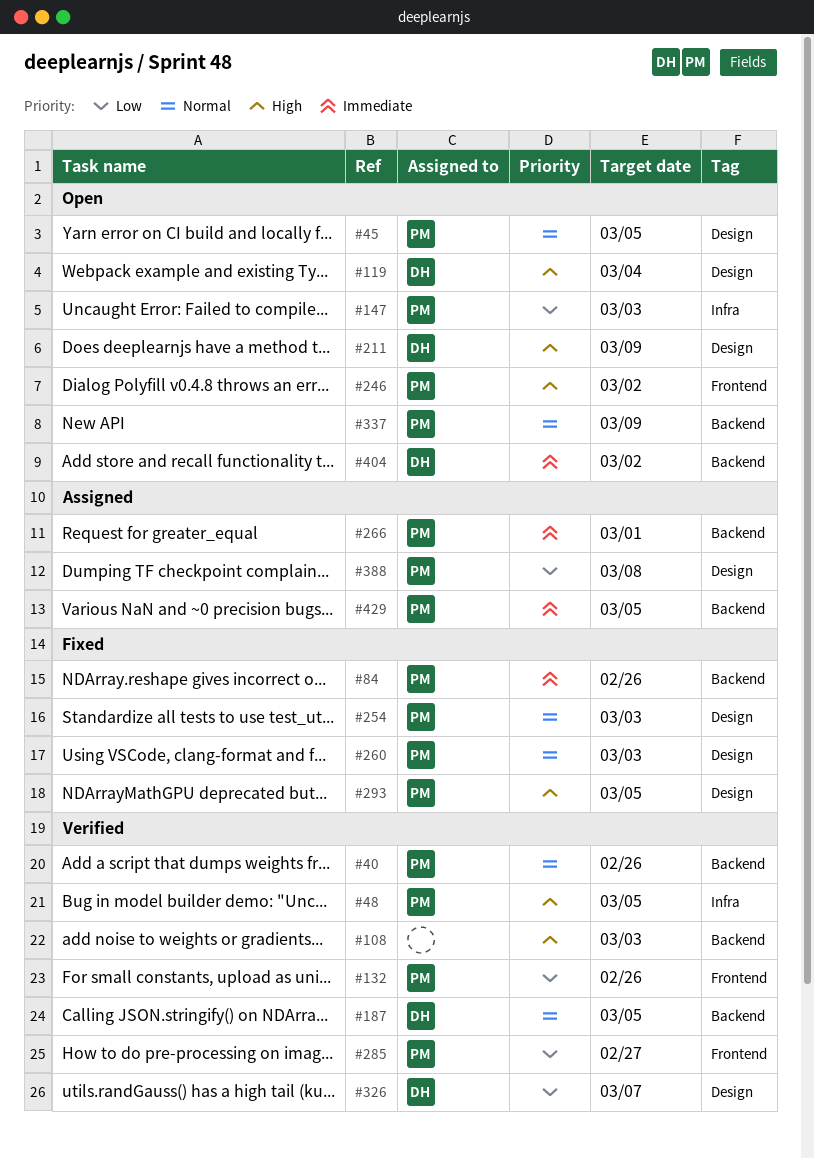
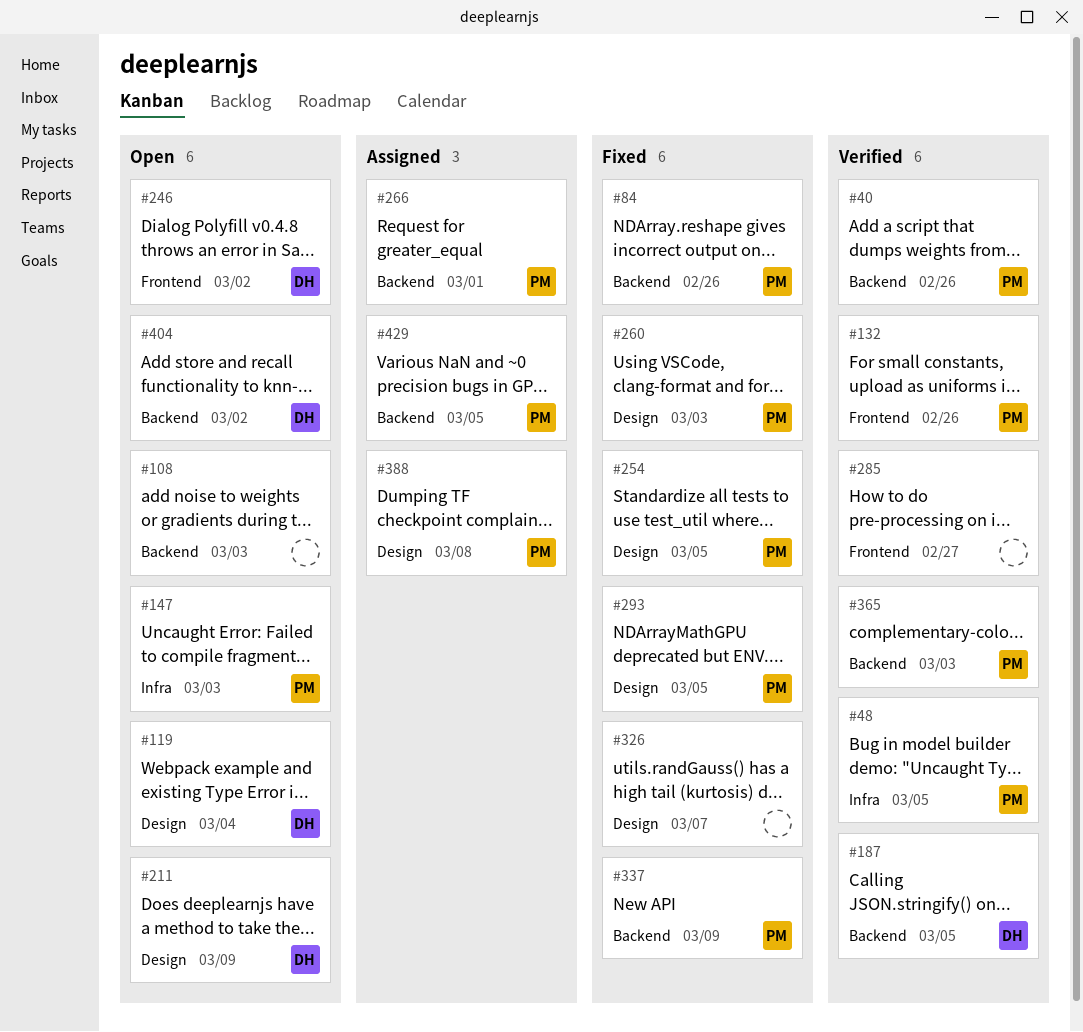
#45: present -> none
#108, status: Verified -> Open
#246, owner: PM -> DH
#254, due: Mar 3 -> Mar 5
#285, owner: PM -> none
#326, status: Verified -> Fixed
#326, owner: DH -> none
#337, status: Open -> Fixed
#365: none -> present

